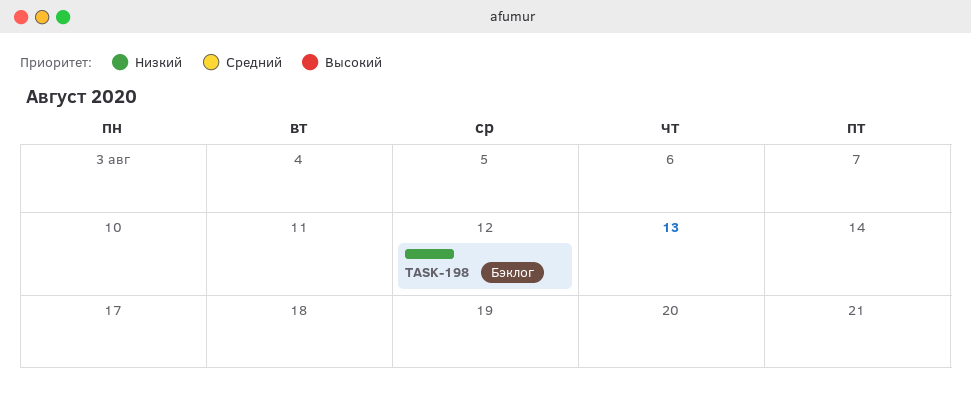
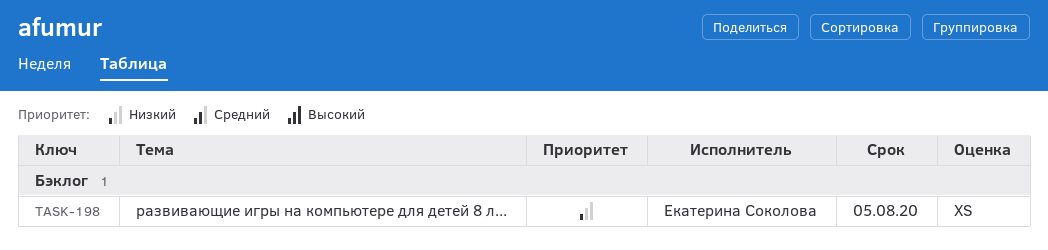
TASK-198, due: Aug 12 -> Aug 5

